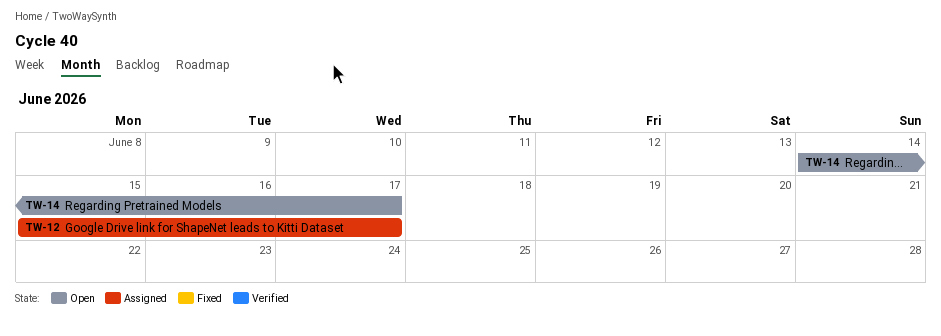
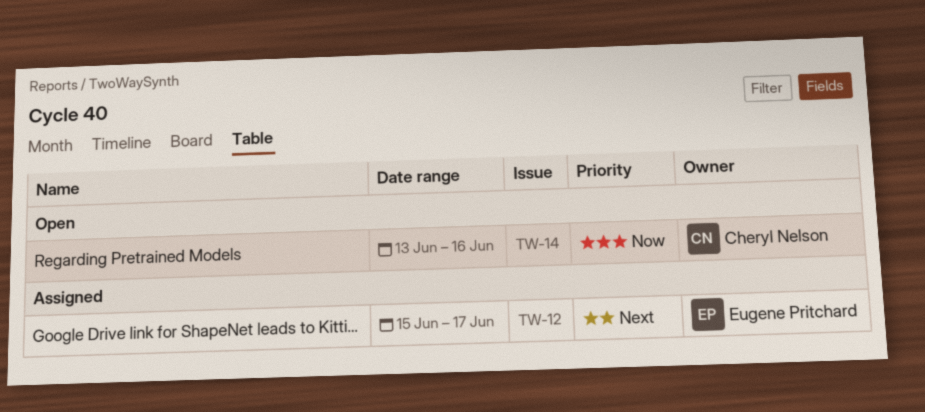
TW-14, start: Jun 14 -> Jun 13
TW-14, due: Jun 17 -> Jun 16

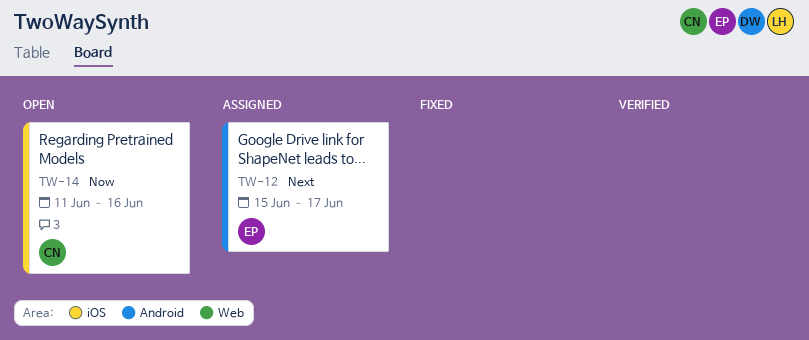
TW-14, start: Jun 13 -> Jun 11

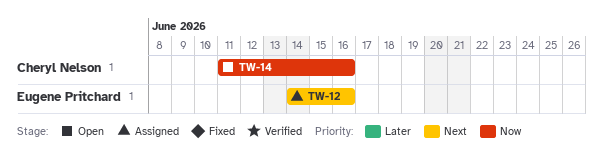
TW-12, start: Jun 15 -> Jun 14
TW-12, due: Jun 17 -> Jun 16

